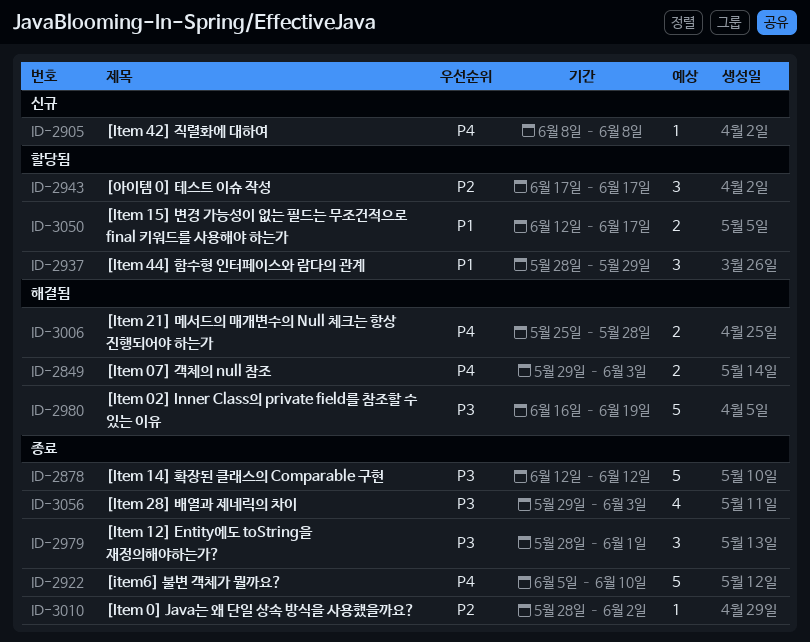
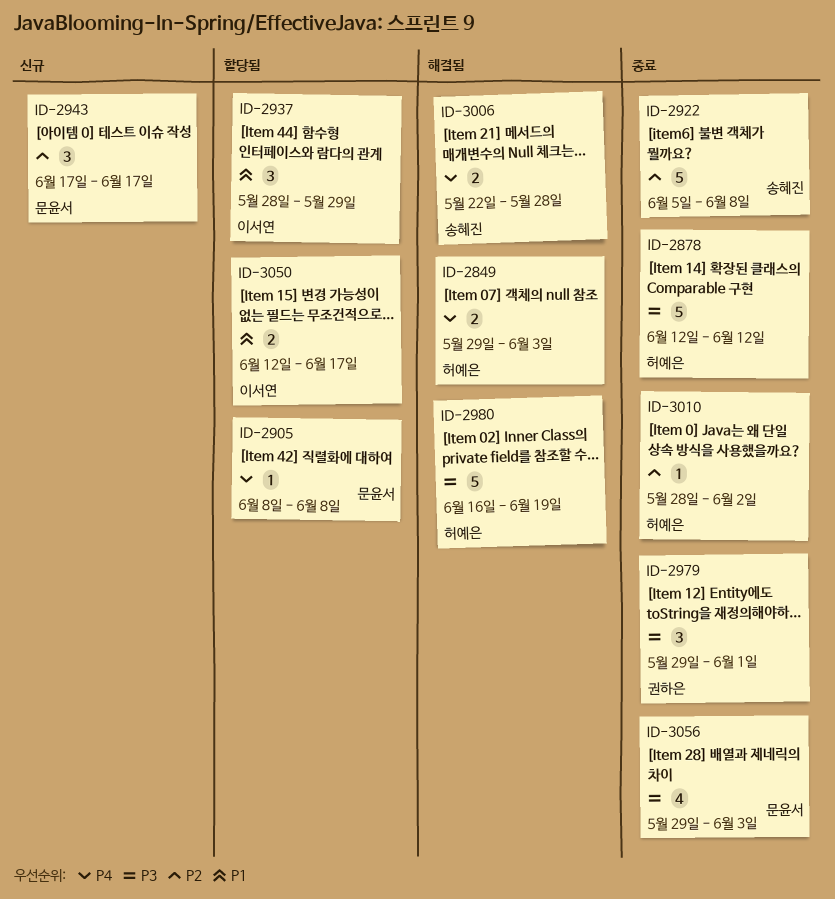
ID-2905, status: 신규 -> 할당됨
ID-2922, priority: P4 -> P2
ID-2922, due: Jun 10 -> Jun 8
ID-2943, status: 할당됨 -> 신규
ID-2979, start: May 28 -> May 29
ID-3006, start: May 25 -> May 22

